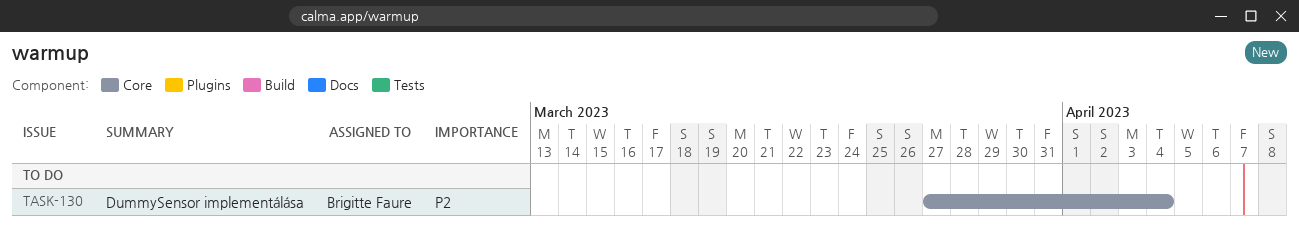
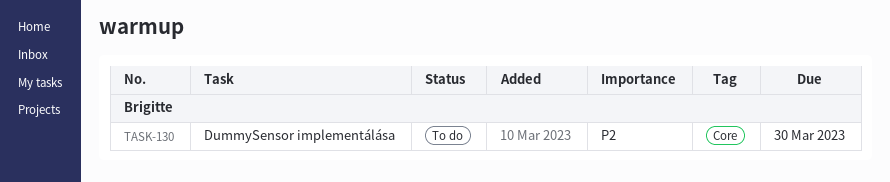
TASK-130, due: Apr 4 -> Mar 30

